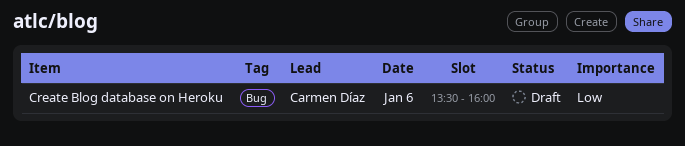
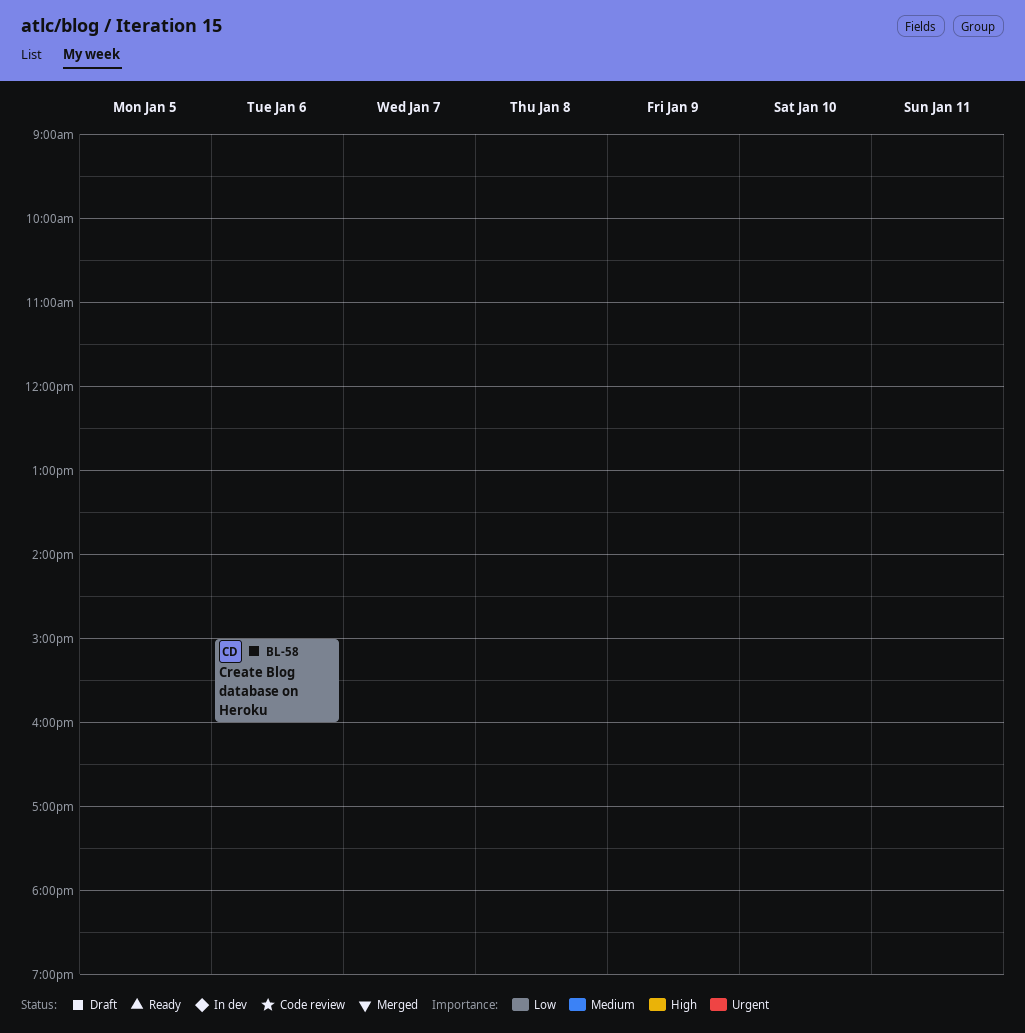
Create Blog database on Heroku, begins: 13:30 -> 15:00

